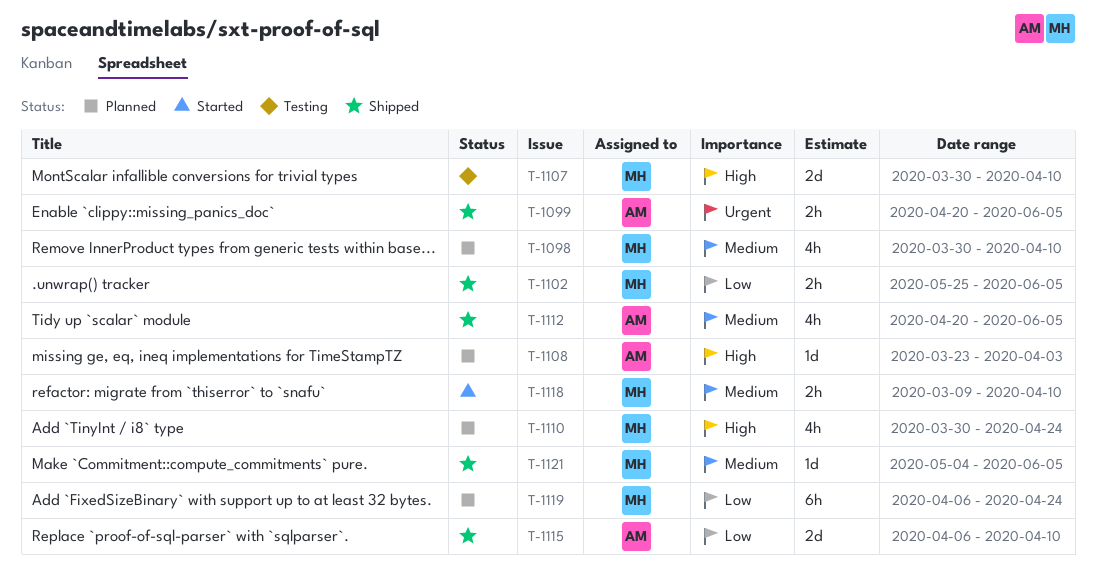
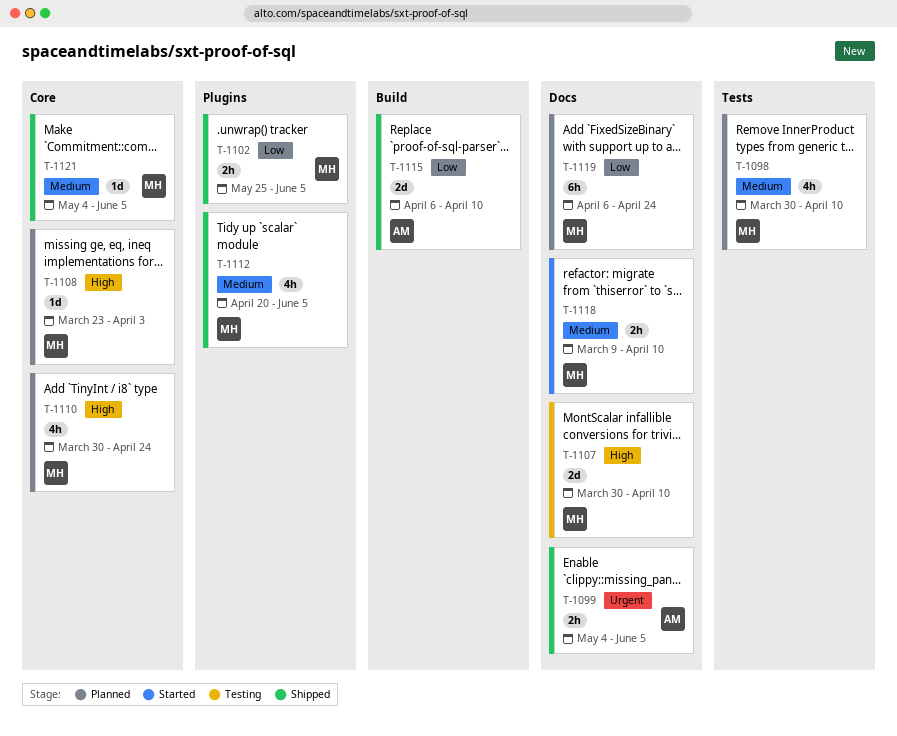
T-1099, start: Apr 20 -> May 4
T-1108, owner: AM -> MH
T-1112, owner: AM -> MH

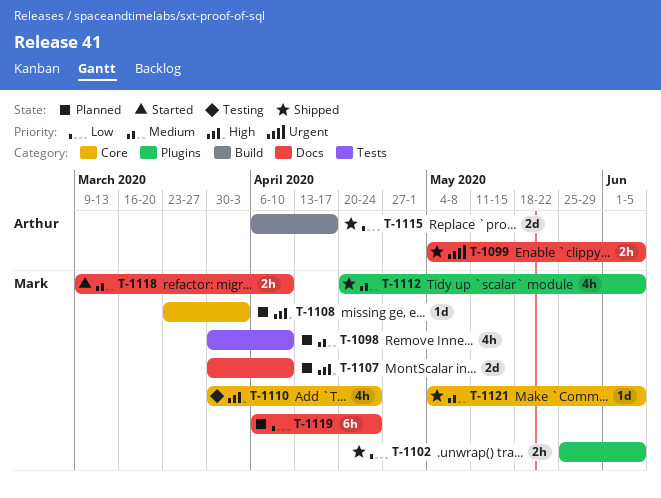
T-1107, status: Testing -> Planned
T-1110, status: Planned -> Testing
T-1115, due: Apr 10 -> Apr 17

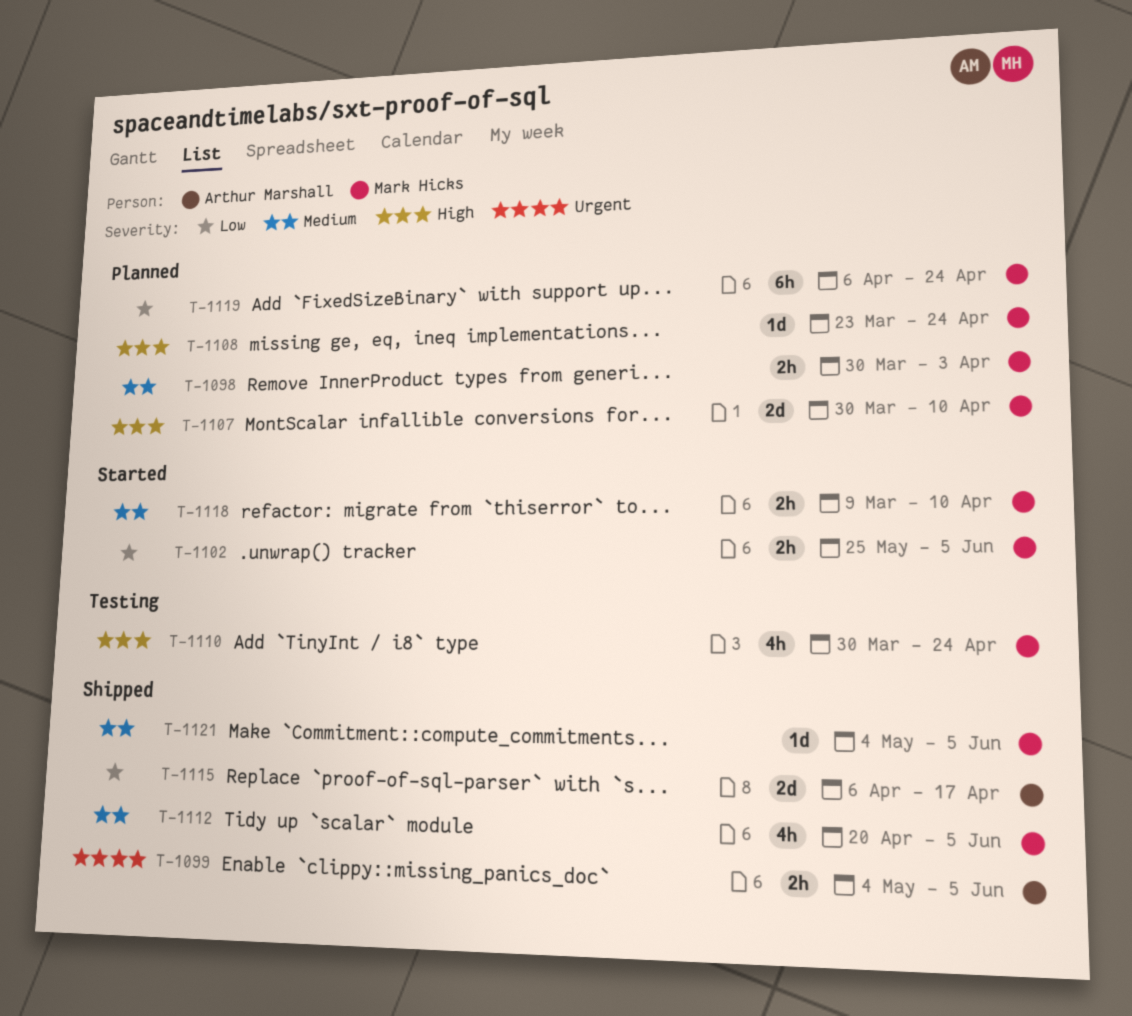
T-1098, estimate: 4h -> 2h
T-1098, due: Apr 10 -> Apr 3
T-1102, status: Shipped -> Started
T-1108, due: Apr 3 -> Apr 24

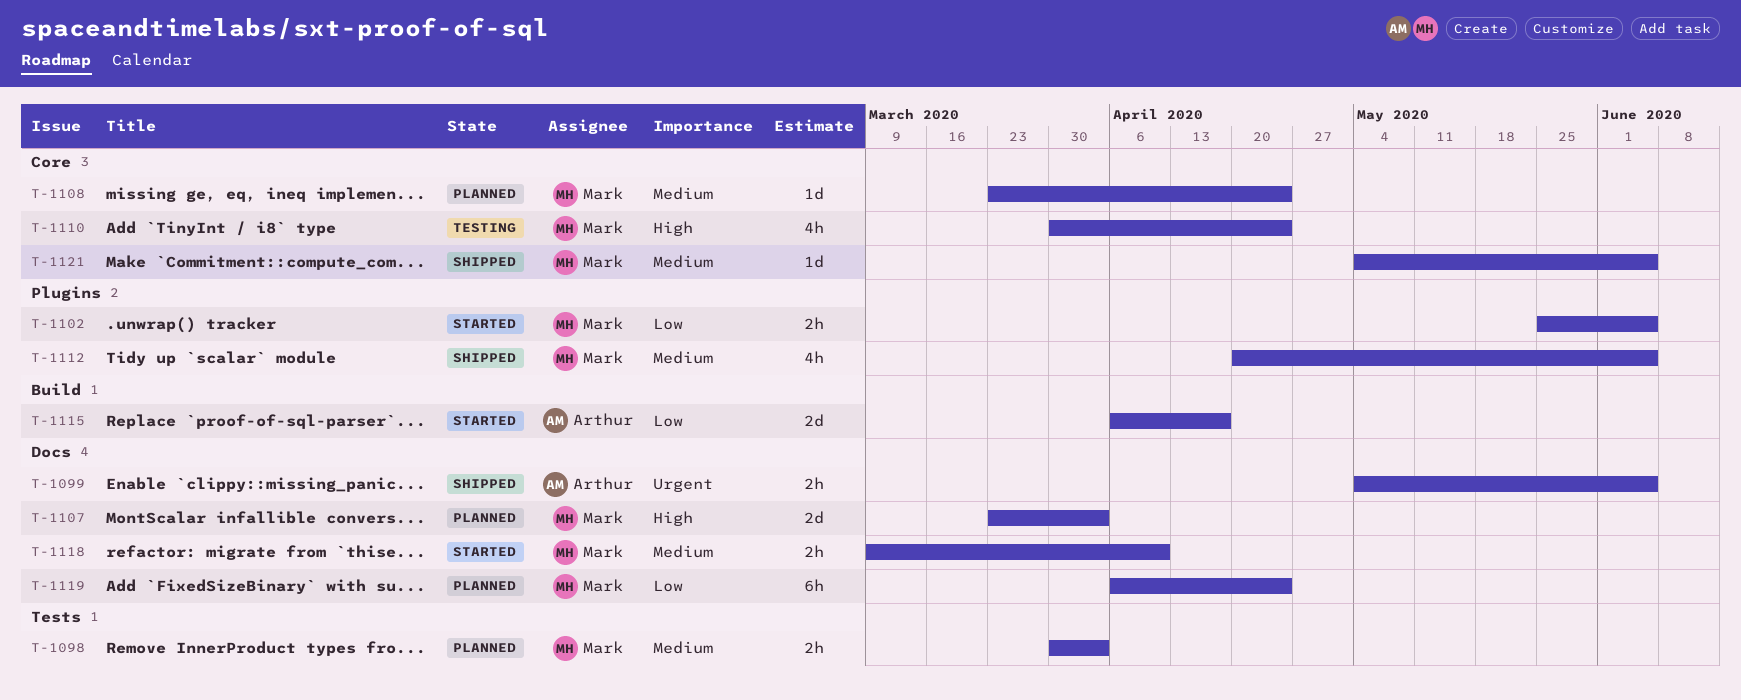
T-1107, start: Mar 30 -> Mar 23
T-1107, due: Apr 10 -> Apr 3
T-1108, priority: High -> Medium
T-1115, status: Shipped -> Started

